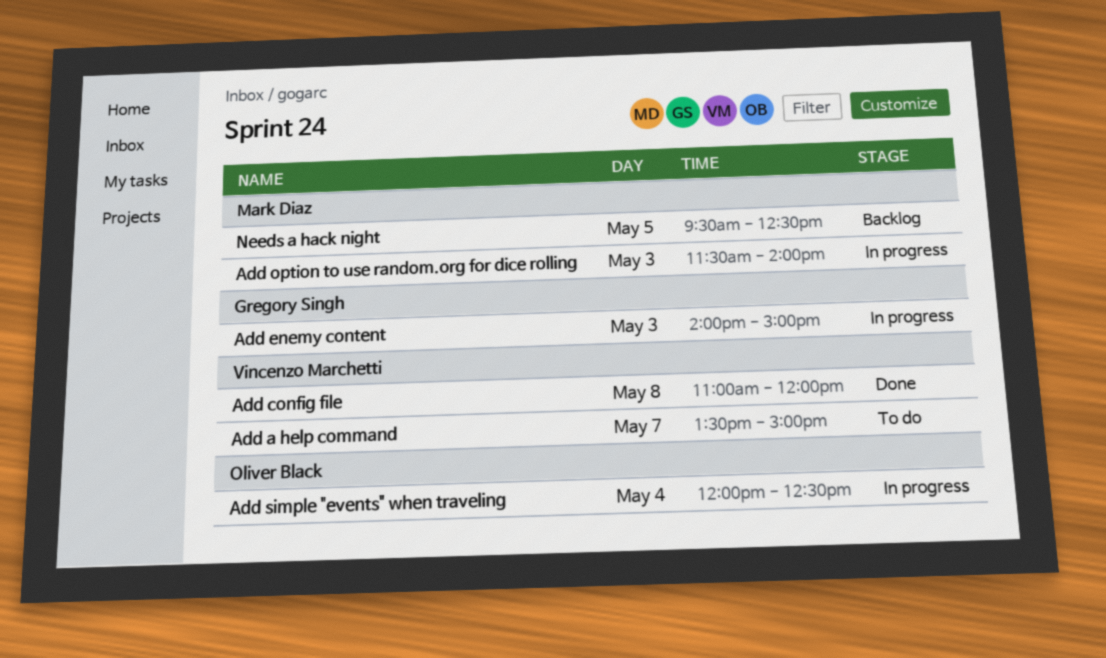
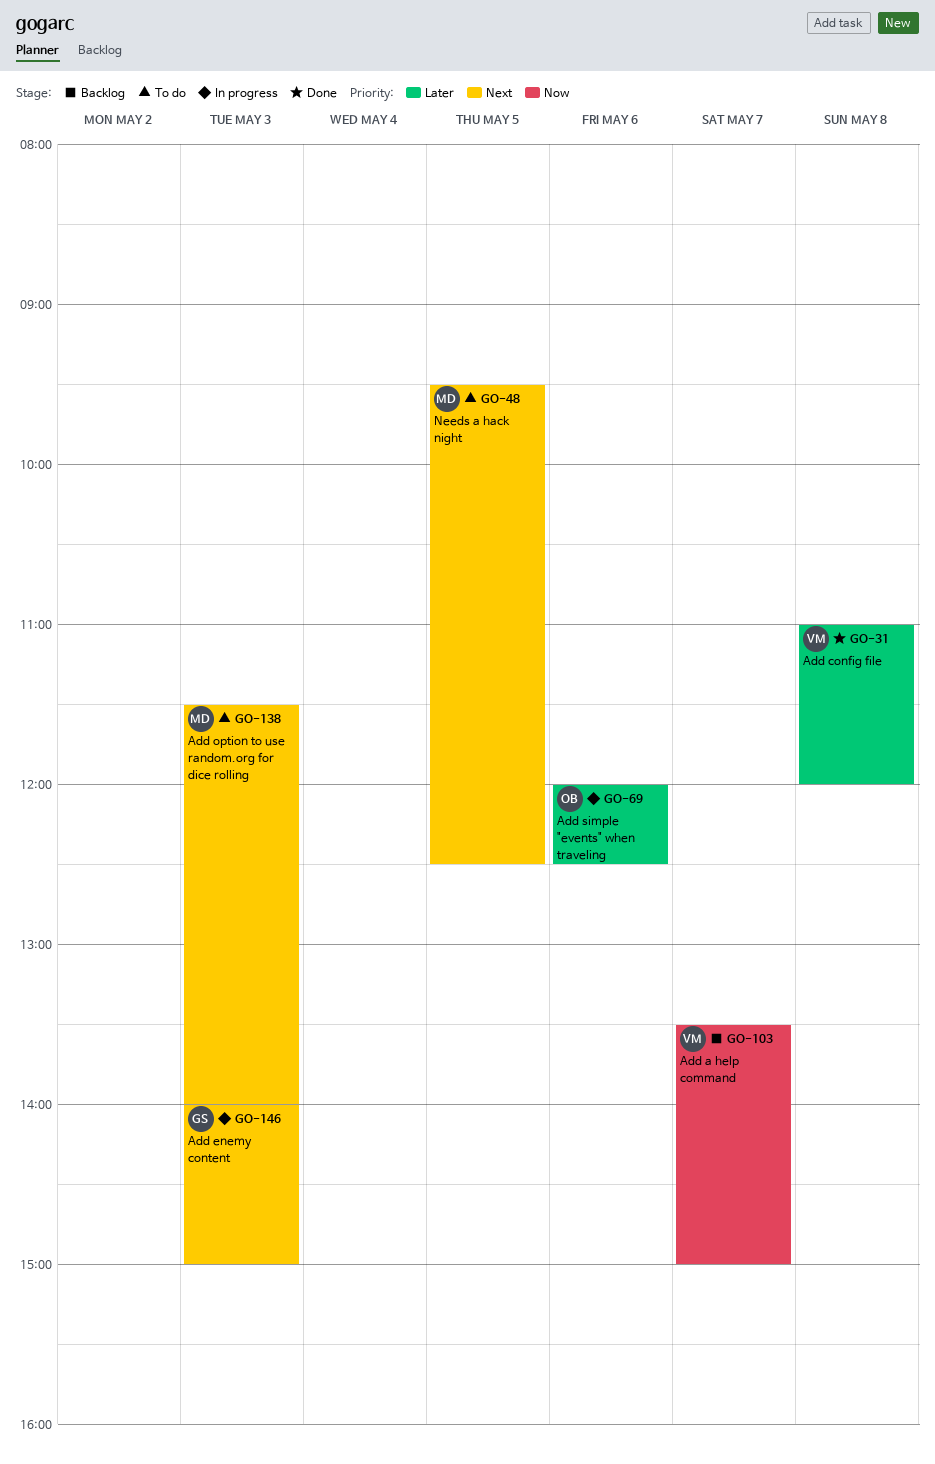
Add a help command, status: To do -> Backlog
Add option to use random.org for dice rolling, status: In progress -> To do
Add simple "events" when traveling, day: May 4 -> May 6
Needs a hack night, status: Backlog -> To do

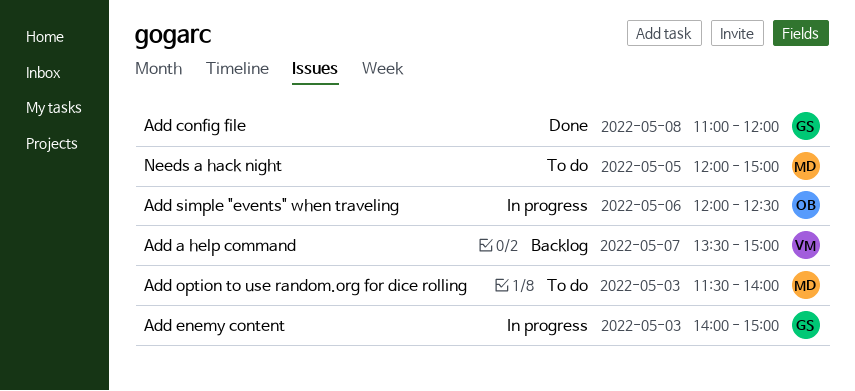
Add config file, owner: VM -> GS
Needs a hack night, begins: 09:30 -> 12:00
Needs a hack night, ends: 12:30 -> 15:00

